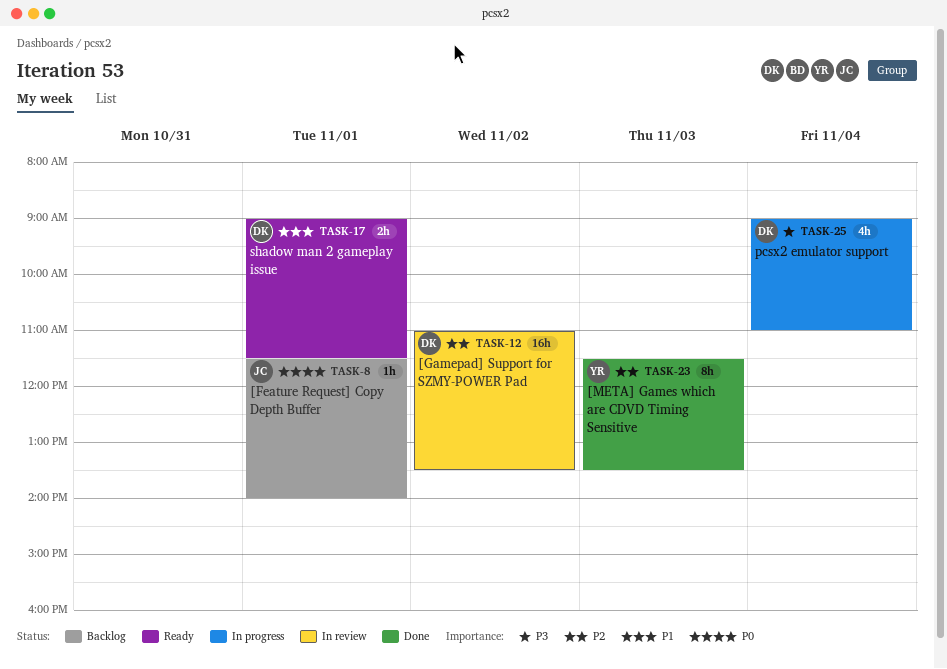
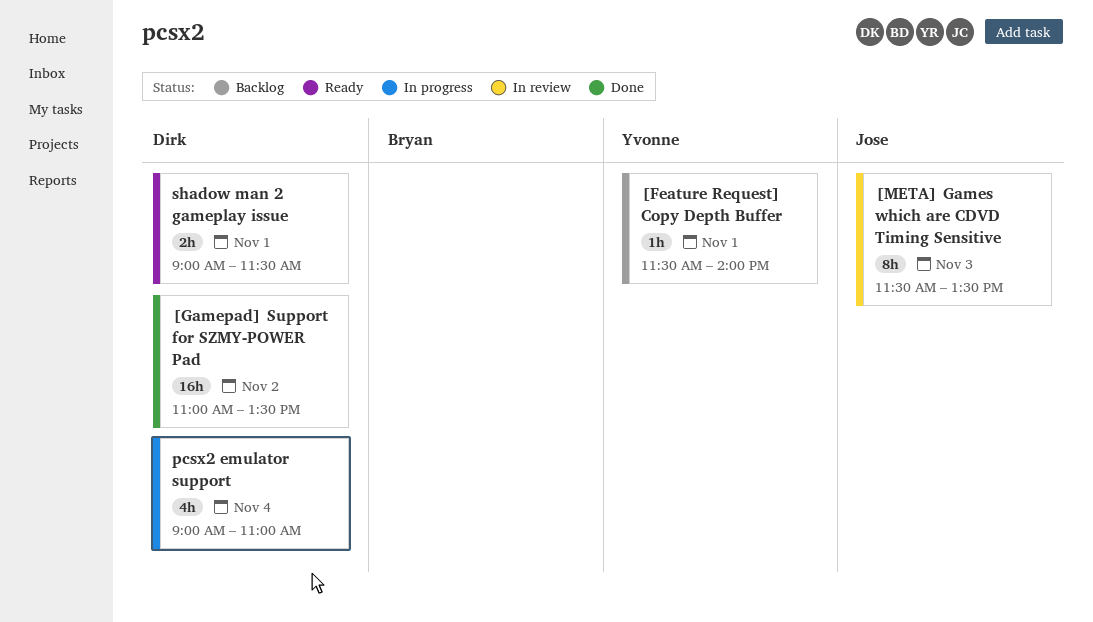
[Feature Request] Copy Depth Buffer, owner: Jose -> Yvonne
[Gamepad] Support for SZMY-POWER Pad, status: In review -> Done
[META] Games which are CDVD Timing Sensitive, status: Done -> In review
[META] Games which are CDVD Timing Sensitive, owner: Yvonne -> Jose

